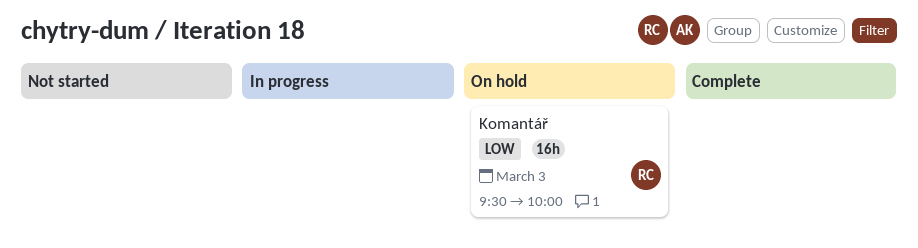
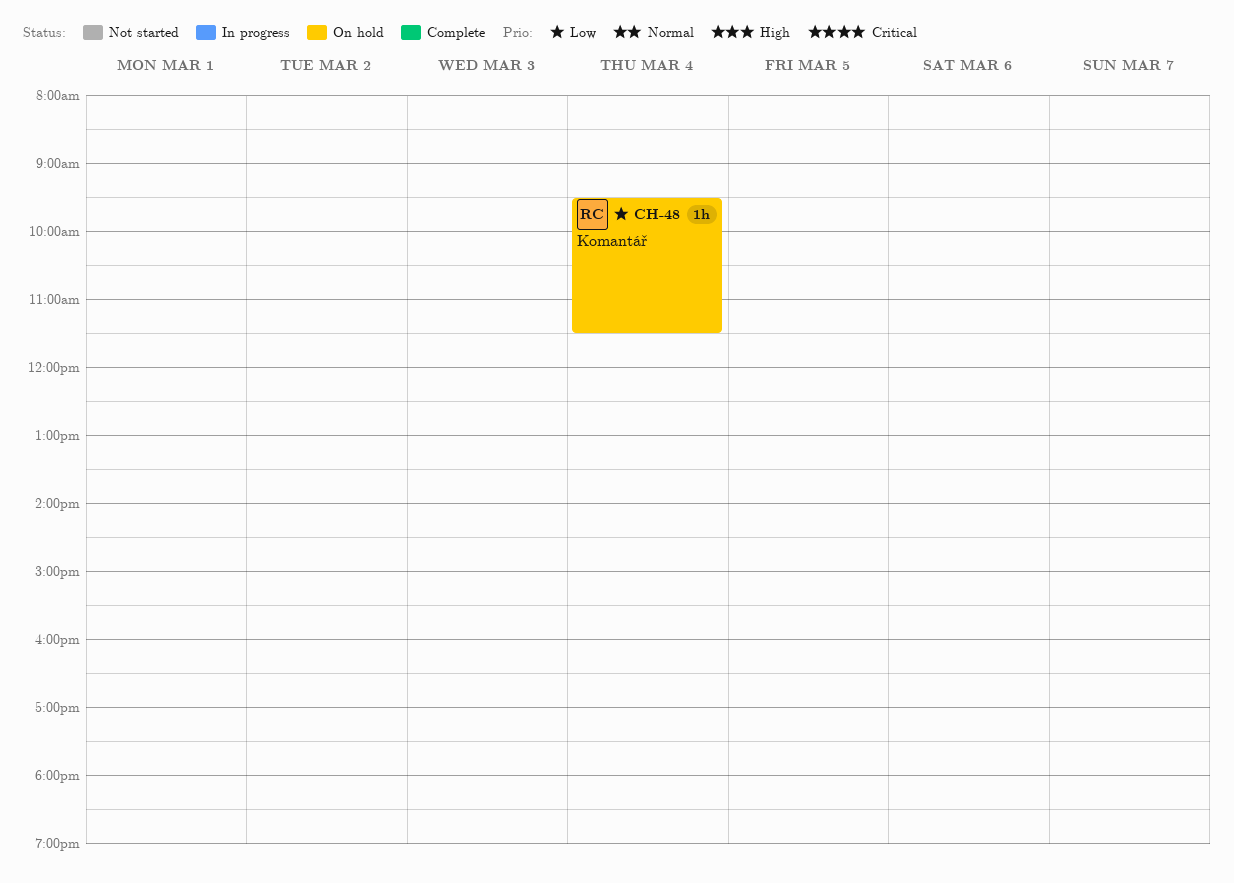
Komantář, estimate: 16h -> 1h
Komantář, day: Mar 3 -> Mar 4
Komantář, ends: 10:00 -> 11:30

